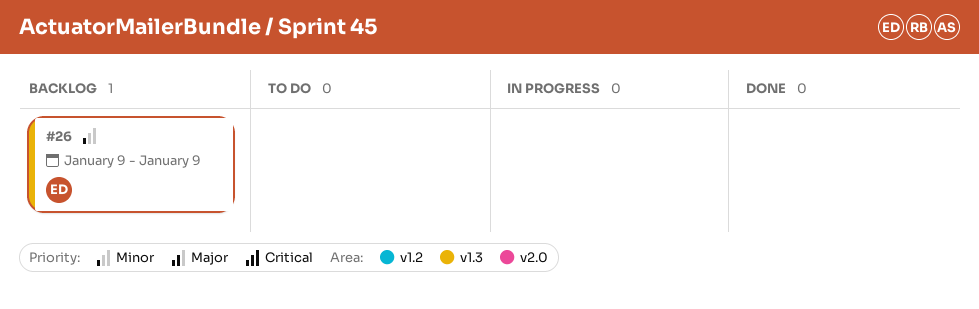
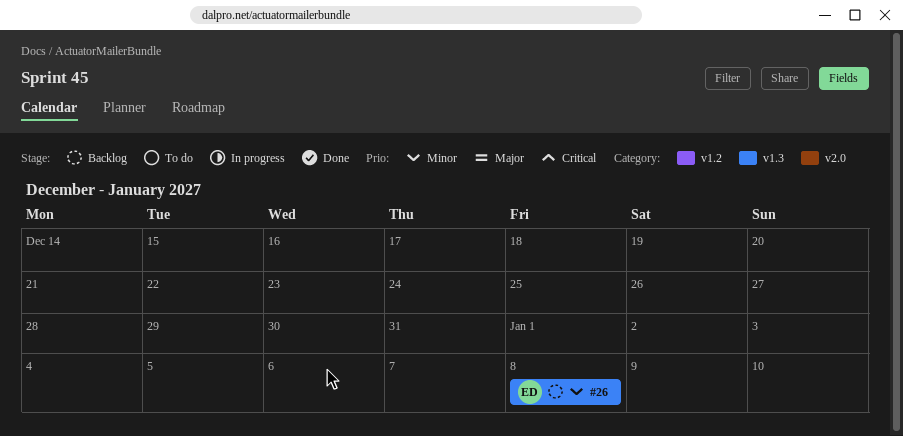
#26, start: Jan 9 -> Jan 8
#26, due: Jan 9 -> Jan 8

